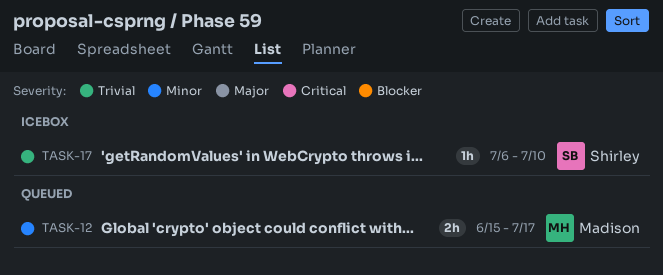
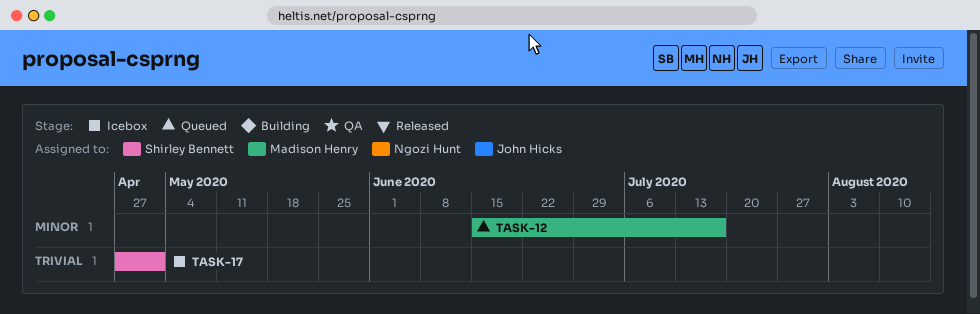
TASK-17, start: Jul 6 -> Apr 27
TASK-17, due: Jul 10 -> May 1

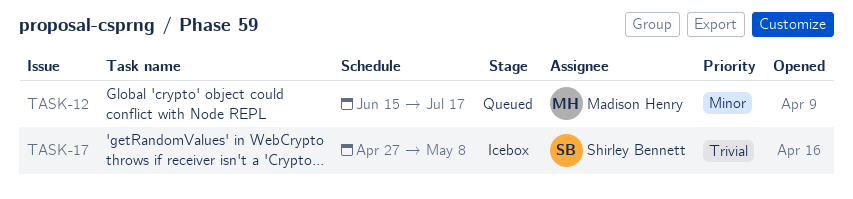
TASK-17, due: May 1 -> May 8

